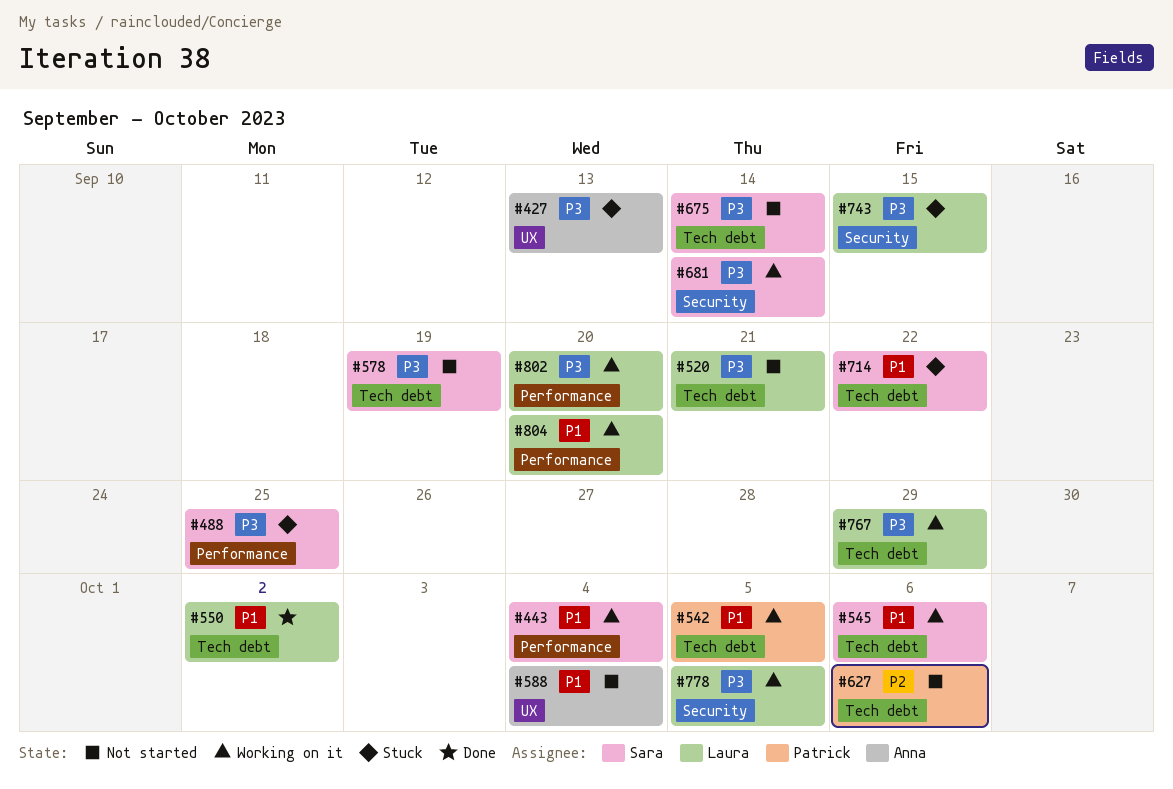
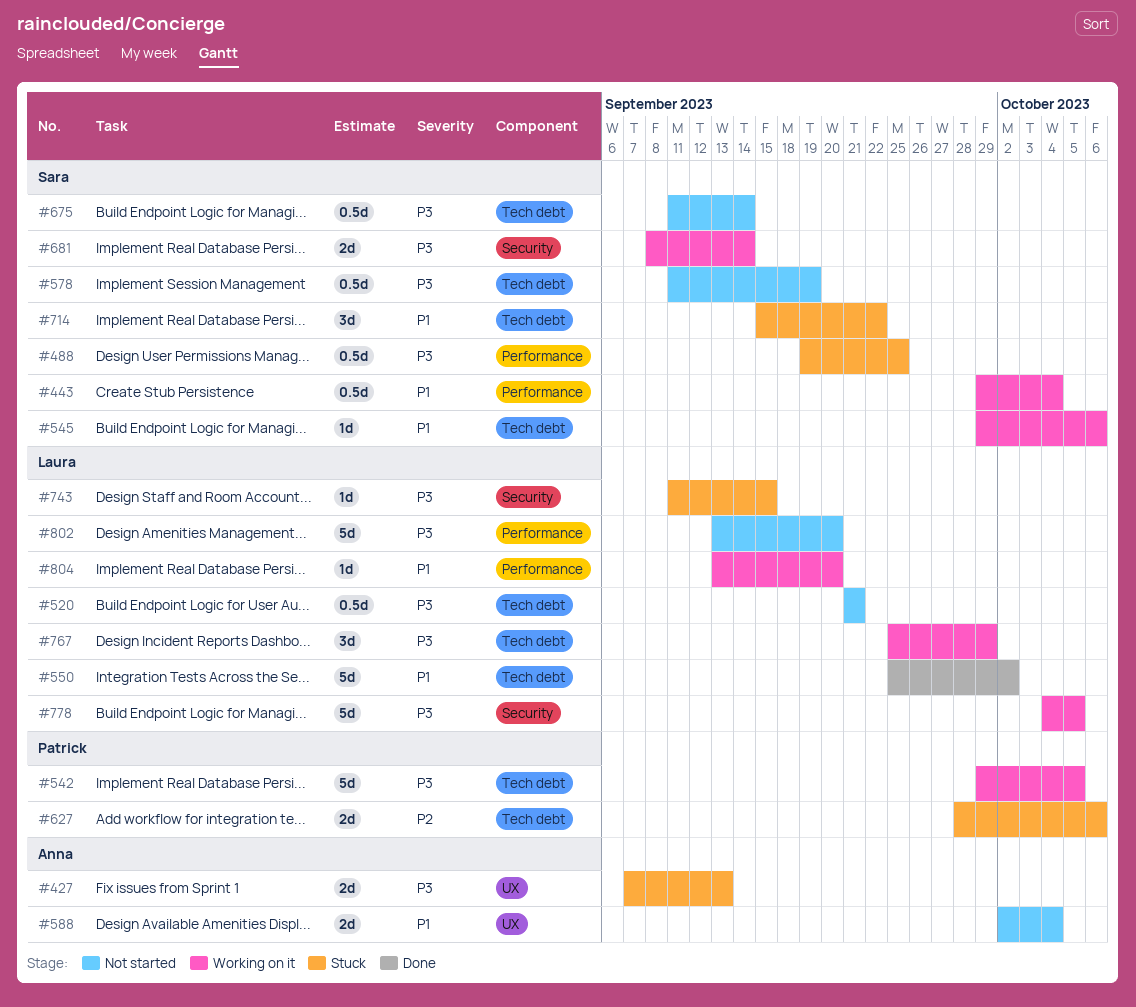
#542, priority: P1 -> P3
#627, status: Not started -> Stuck
#802, status: Working on it -> Not started

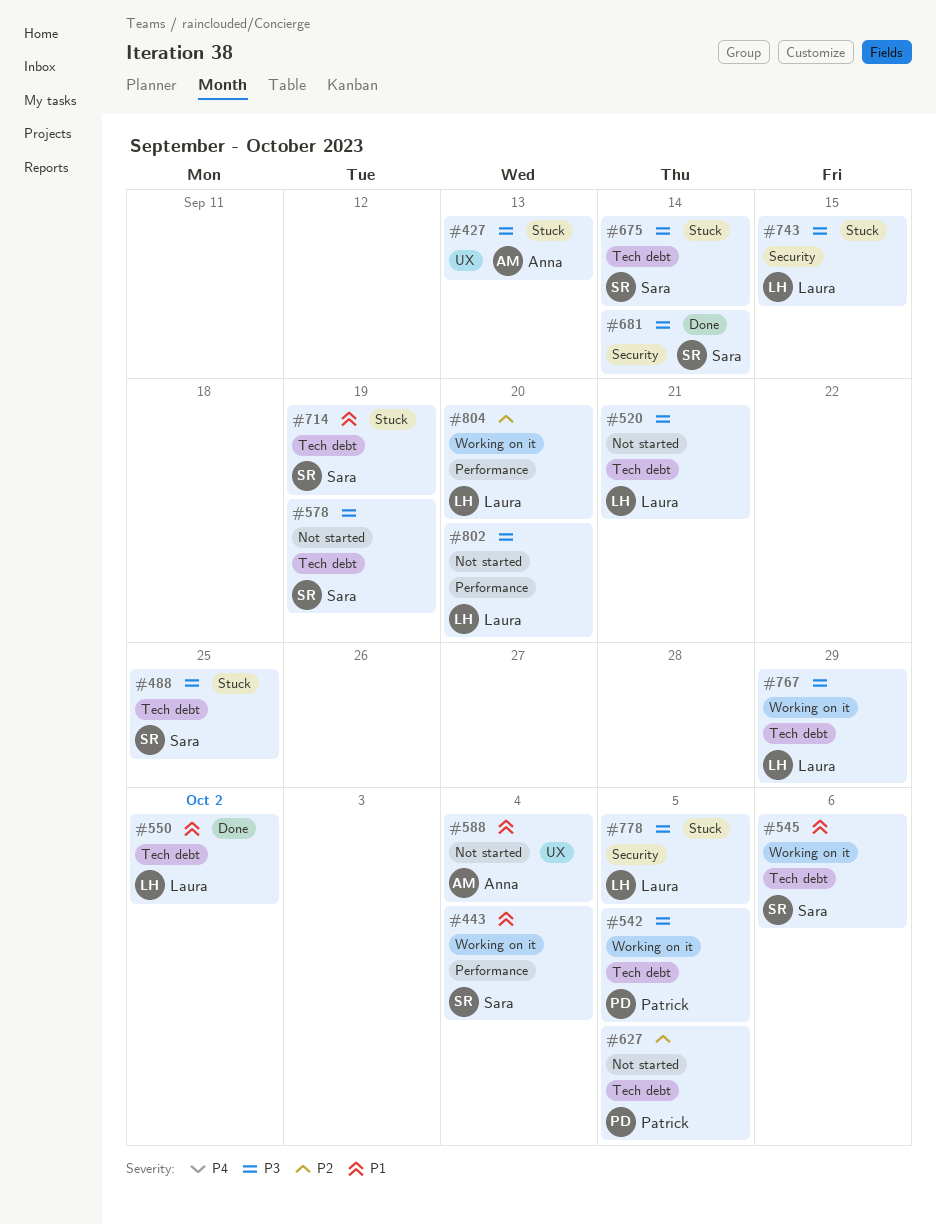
#488, label: Performance -> Tech debt
#627, status: Stuck -> Not started
#627, due: Oct 6 -> Oct 5
#675, status: Not started -> Stuck
#681, status: Working on it -> Done
#714, due: Sep 22 -> Sep 19
#778, status: Working on it -> Stuck
#804, priority: P1 -> P2

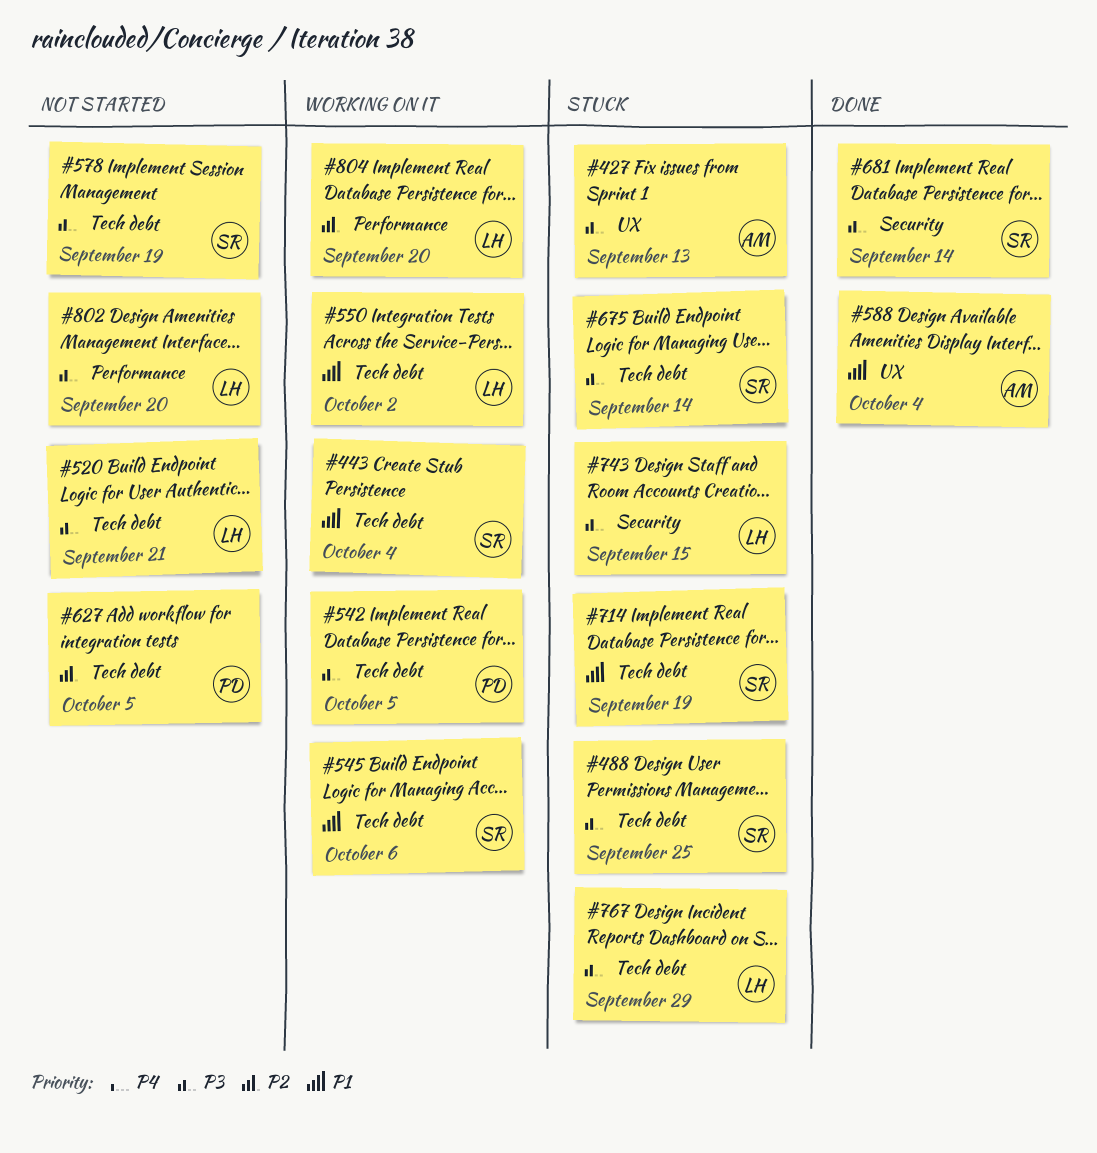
#443, label: Performance -> Tech debt
#550, status: Done -> Working on it
#588, status: Not started -> Done
#767, status: Working on it -> Stuck
#778: present -> none

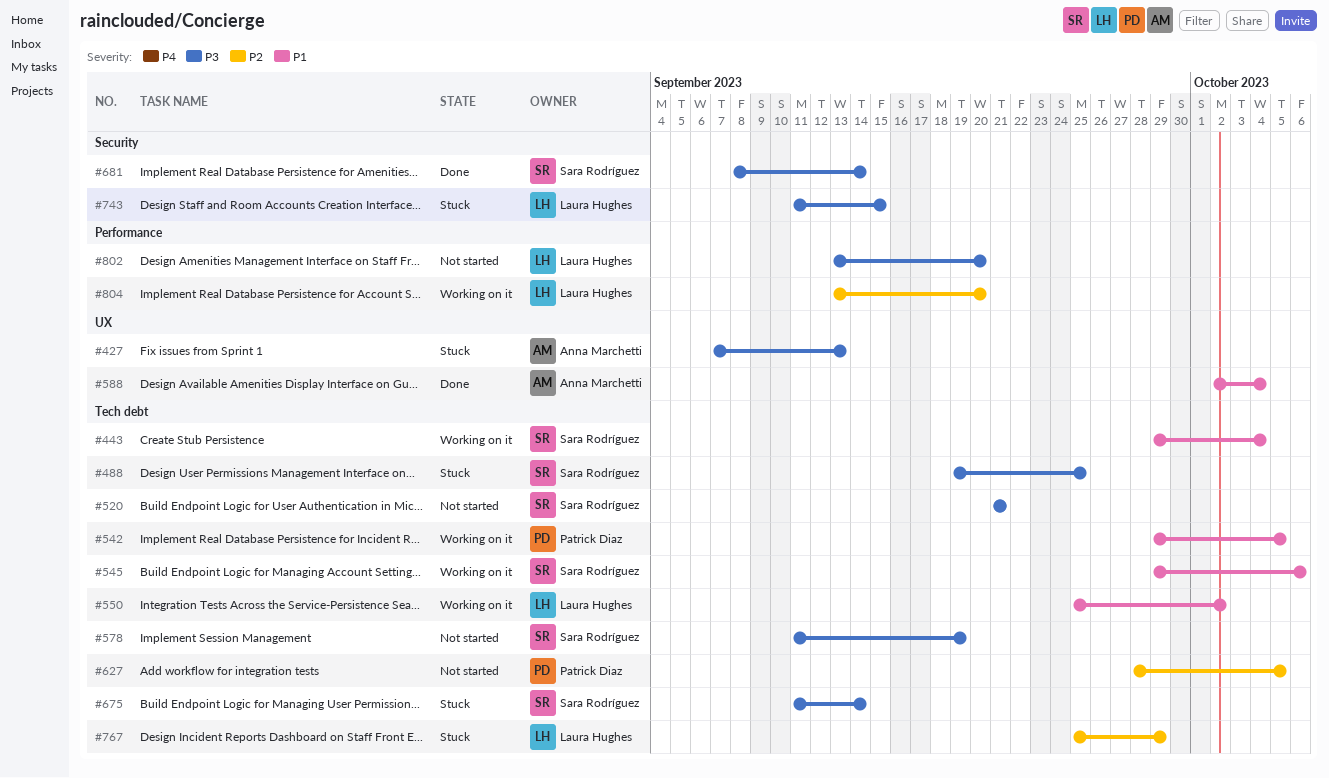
#520, owner: Laura Hughes -> Sara Rodríguez
#542, priority: P3 -> P1
#714: present -> none
#767, priority: P3 -> P2

